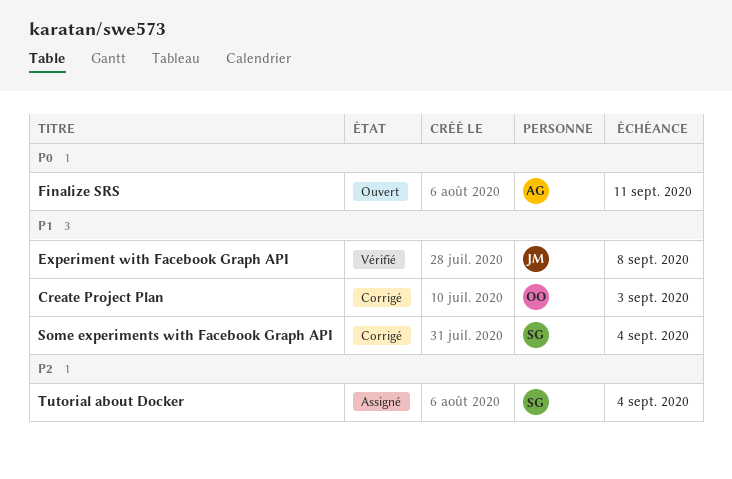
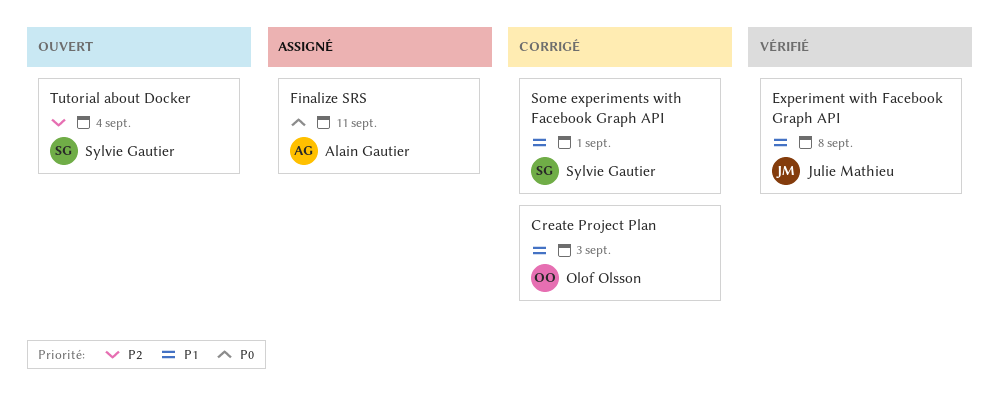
Finalize SRS, status: Ouvert -> Assigné
Some experiments with Facebook Graph API, due: Sep 4 -> Sep 1
Tutorial about Docker, status: Assigné -> Ouvert

